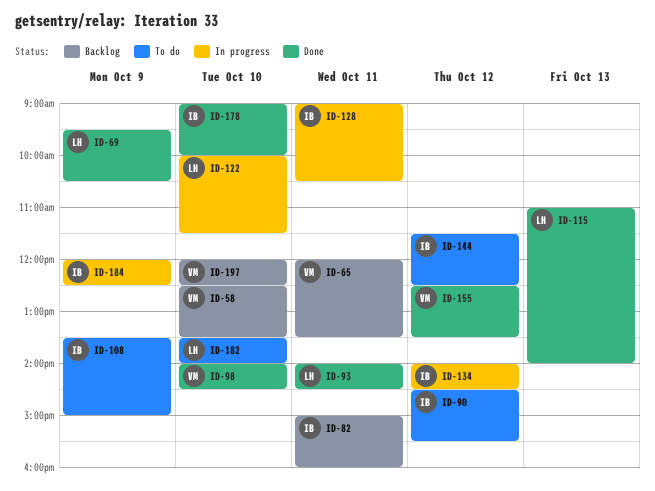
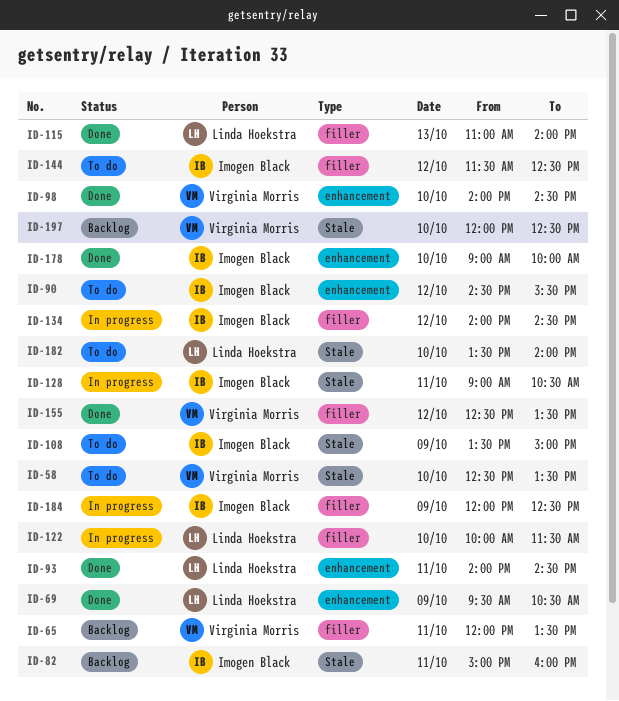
ID-58, status: Backlog -> To do

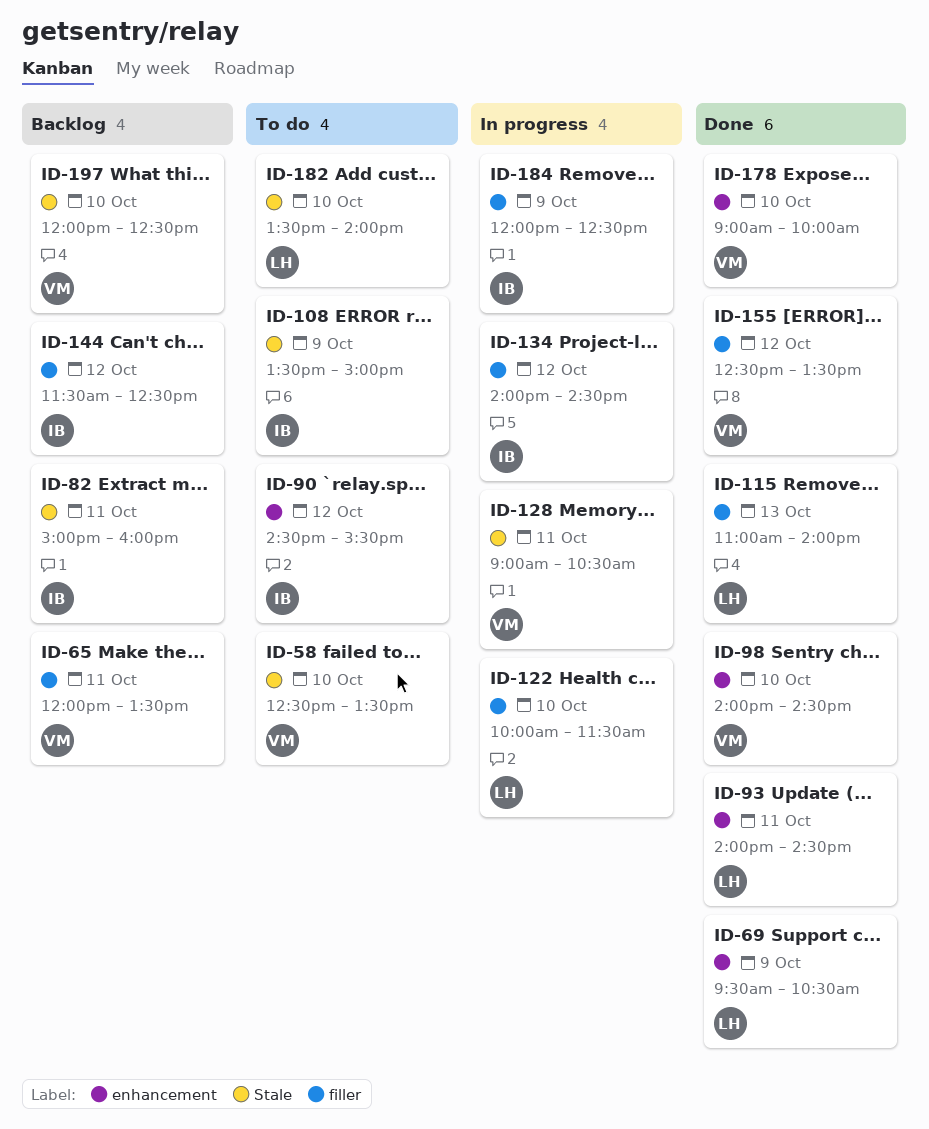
ID-128, owner: Imogen Black -> Virginia Morris
ID-144, status: To do -> Backlog
ID-178, owner: Imogen Black -> Virginia Morris

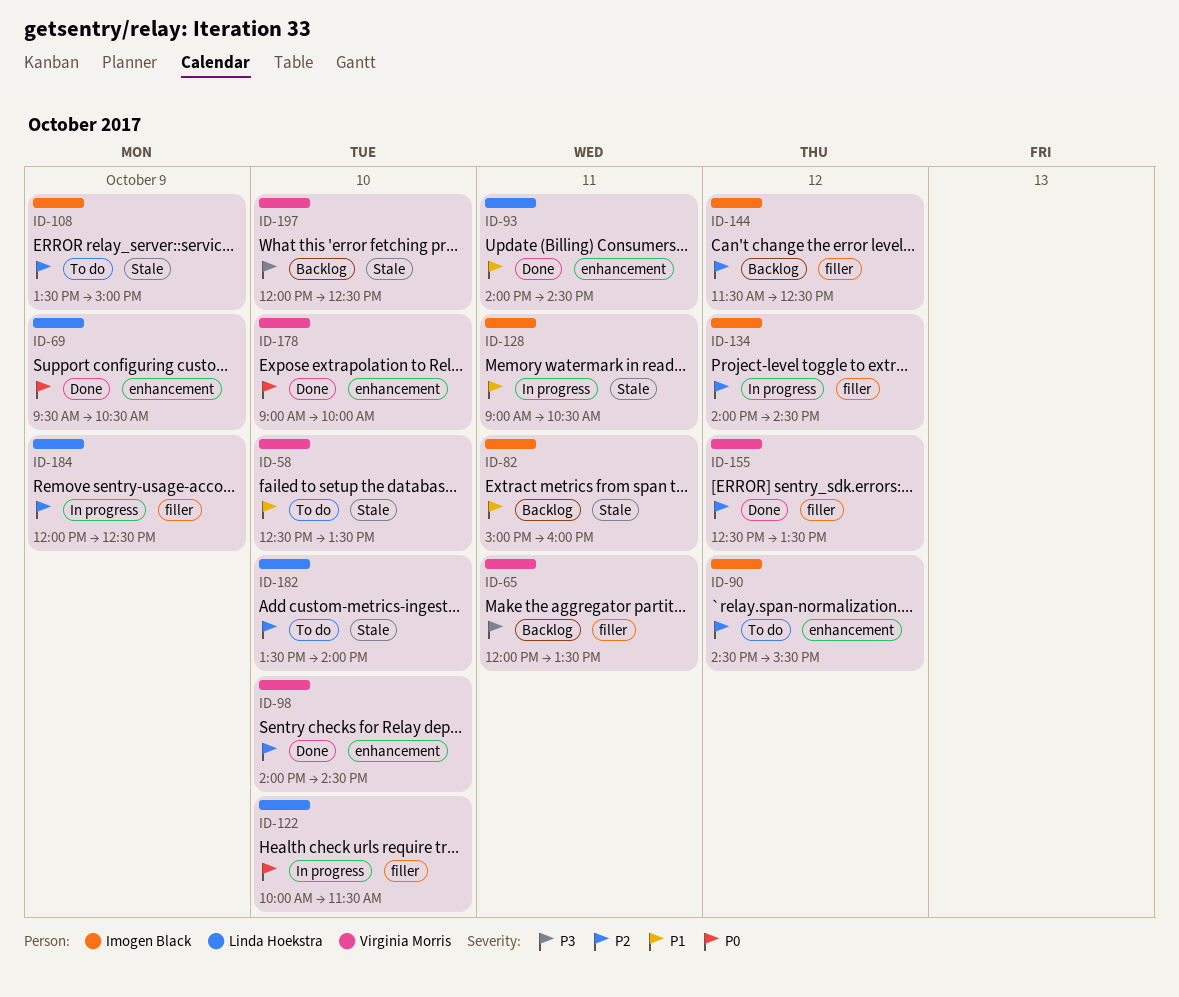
ID-115: present -> none
ID-128, owner: Virginia Morris -> Imogen Black
ID-184, owner: Imogen Black -> Linda Hoekstra

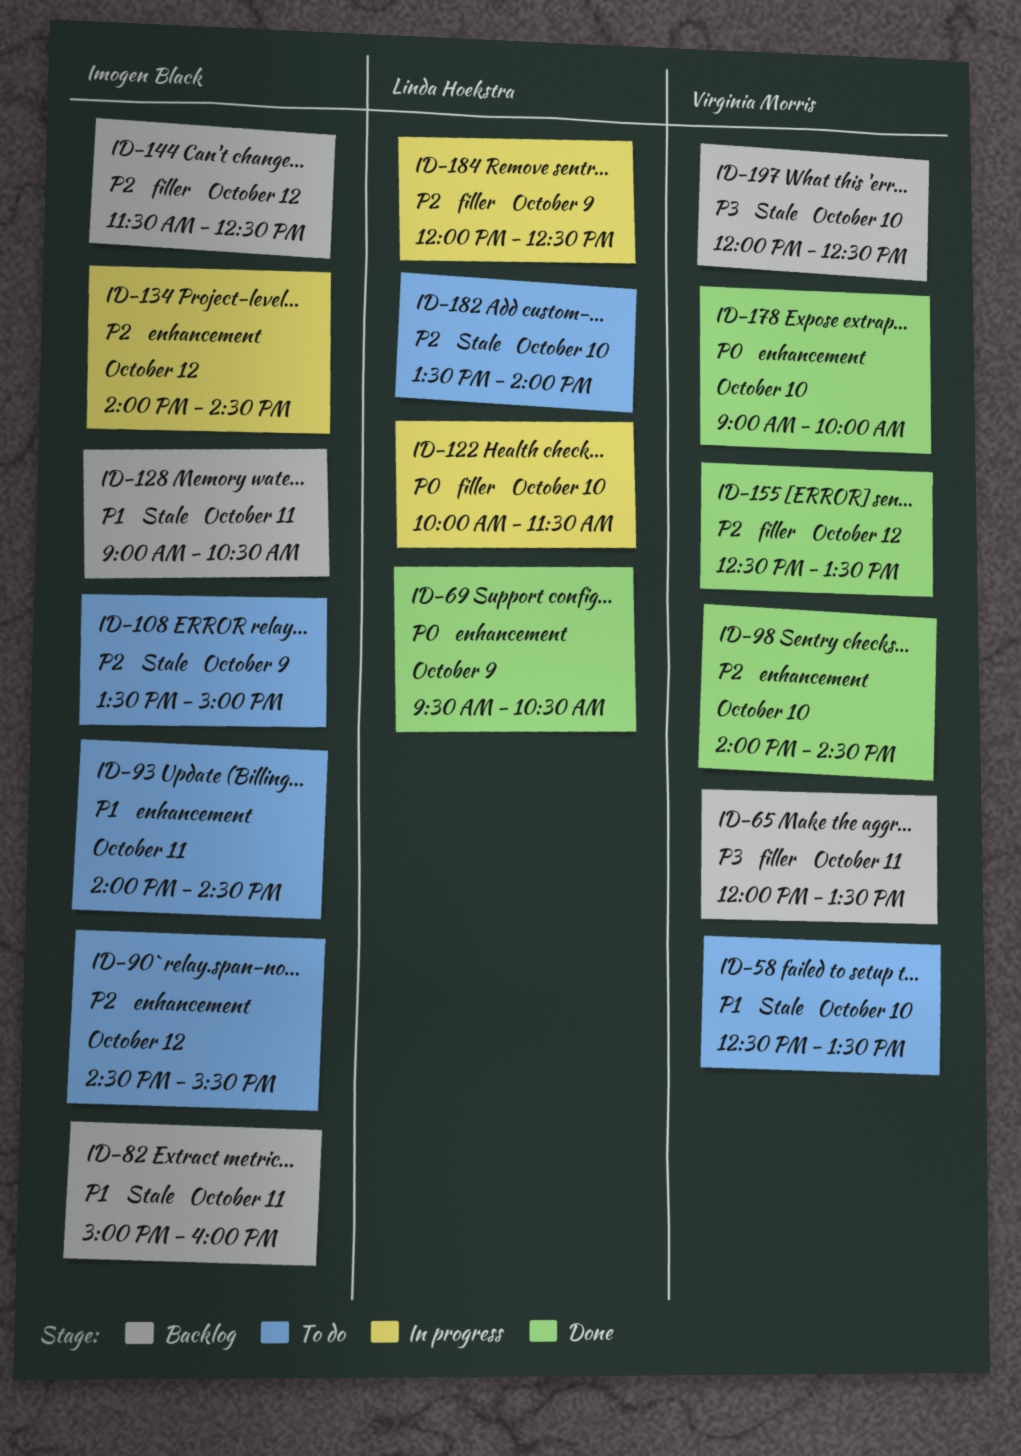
ID-93, status: Done -> To do
ID-93, owner: Linda Hoekstra -> Imogen Black
ID-128, status: In progress -> Backlog
ID-134, label: filler -> enhancement

